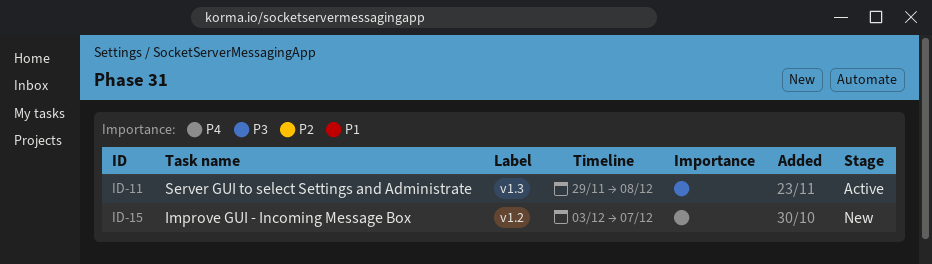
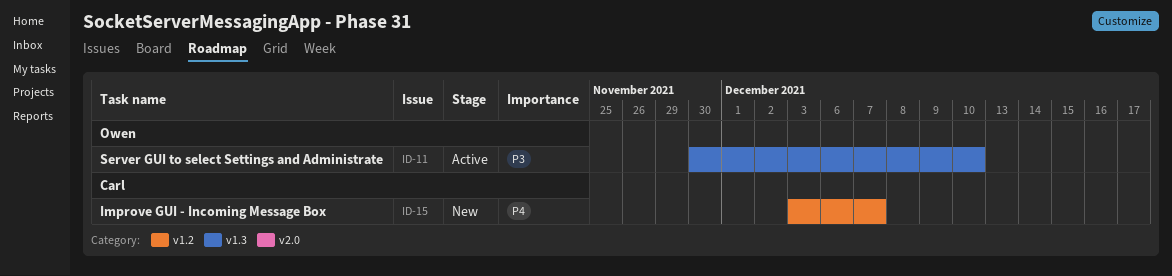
ID-11, start: Nov 29 -> Nov 30
ID-11, due: Dec 8 -> Dec 10

